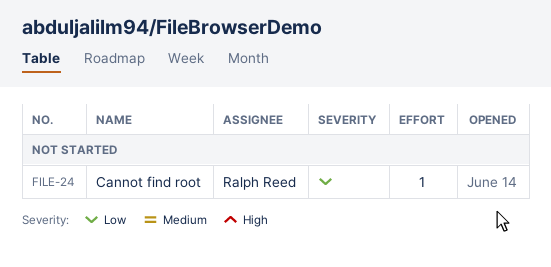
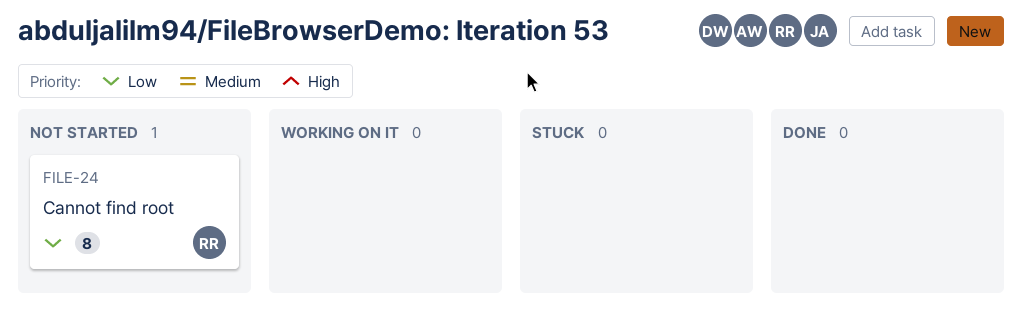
FILE-24, estimate: 1 -> 8

